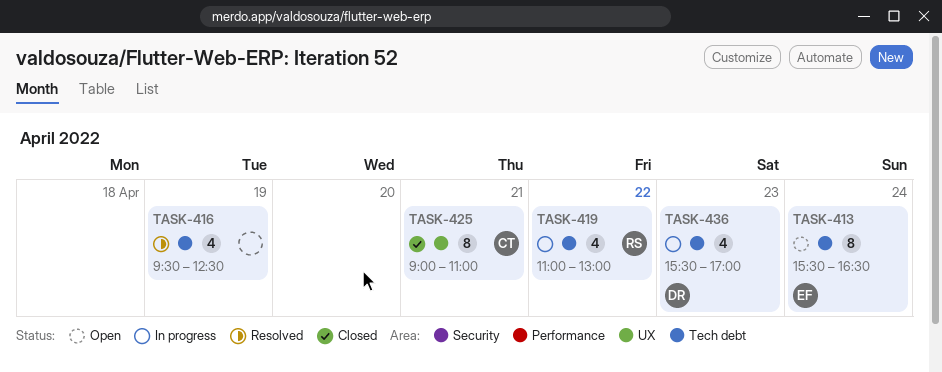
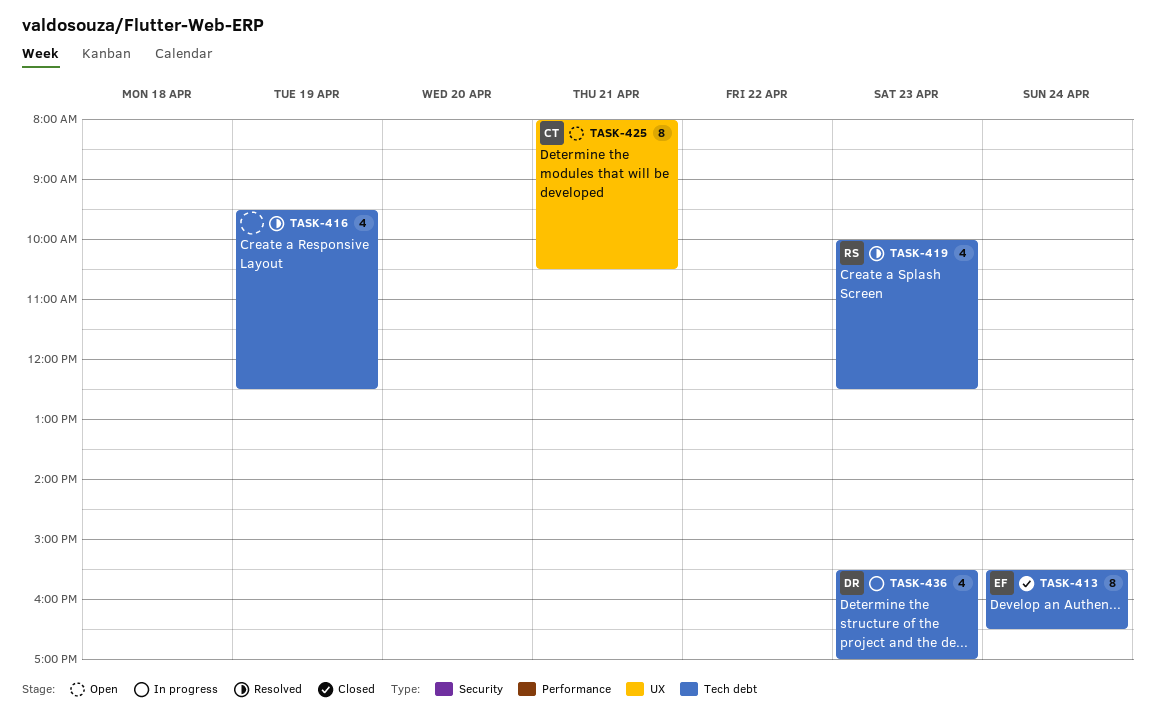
TASK-413, status: Open -> Closed
TASK-419, status: In progress -> Resolved
TASK-419, day: Apr 22 -> Apr 23
TASK-419, begins: 11:00 -> 10:00
TASK-419, ends: 13:00 -> 12:30
TASK-425, status: Closed -> Open
TASK-425, begins: 09:00 -> 08:00
TASK-425, ends: 11:00 -> 10:30

